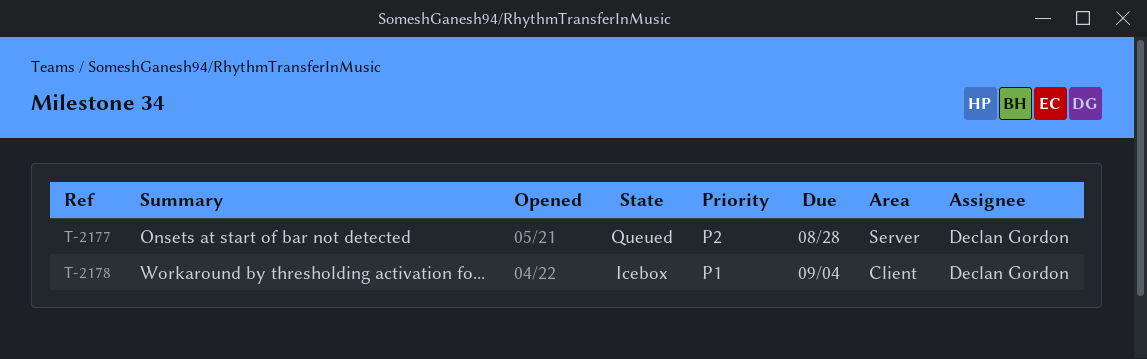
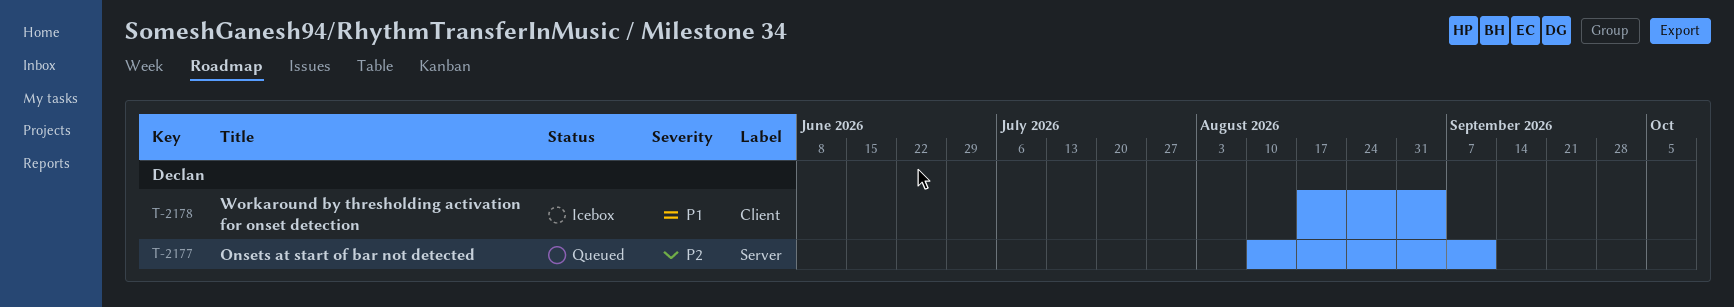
T-2177, due: Aug 28 -> Sep 11

